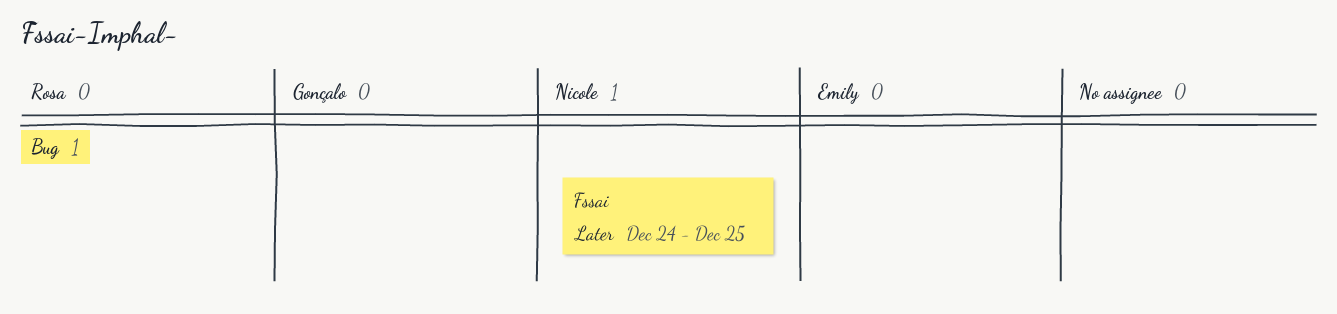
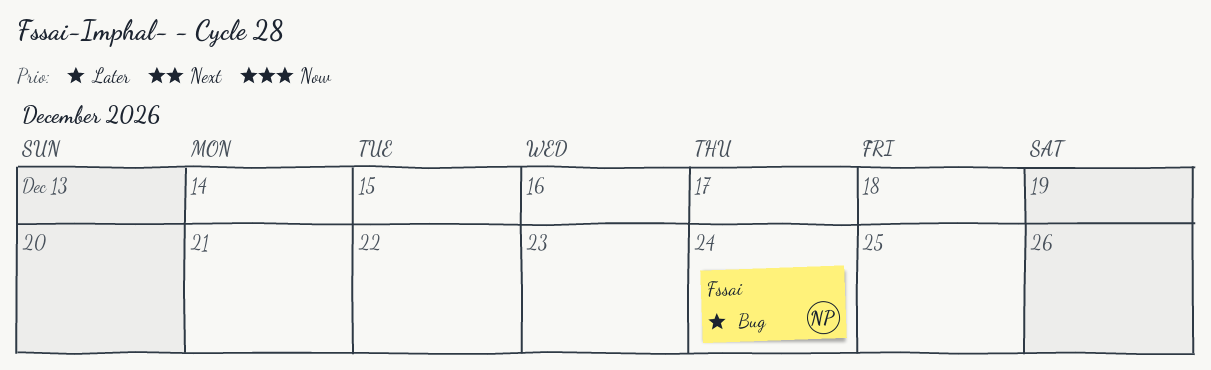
Fssai, due: Dec 25 -> Dec 24

